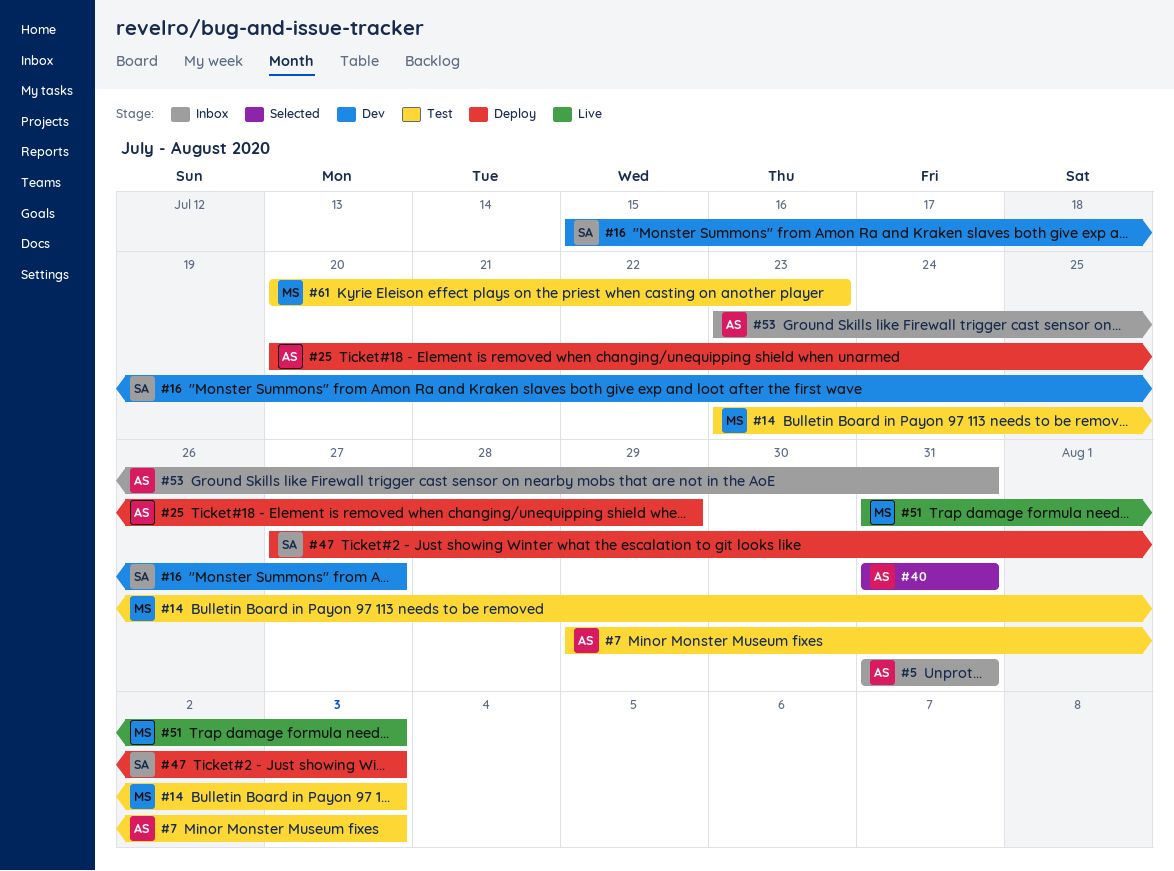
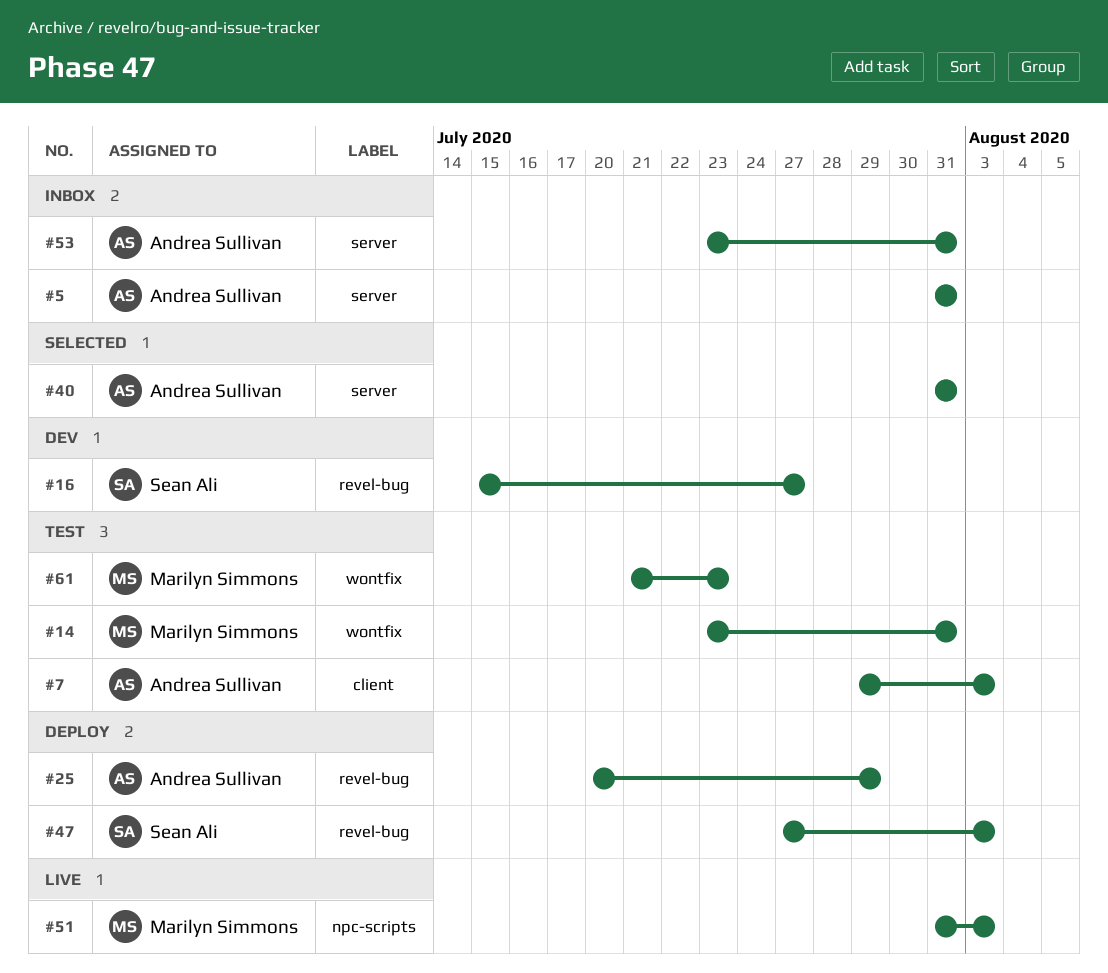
#14, due: Aug 3 -> Jul 31
#61, start: Jul 20 -> Jul 21

